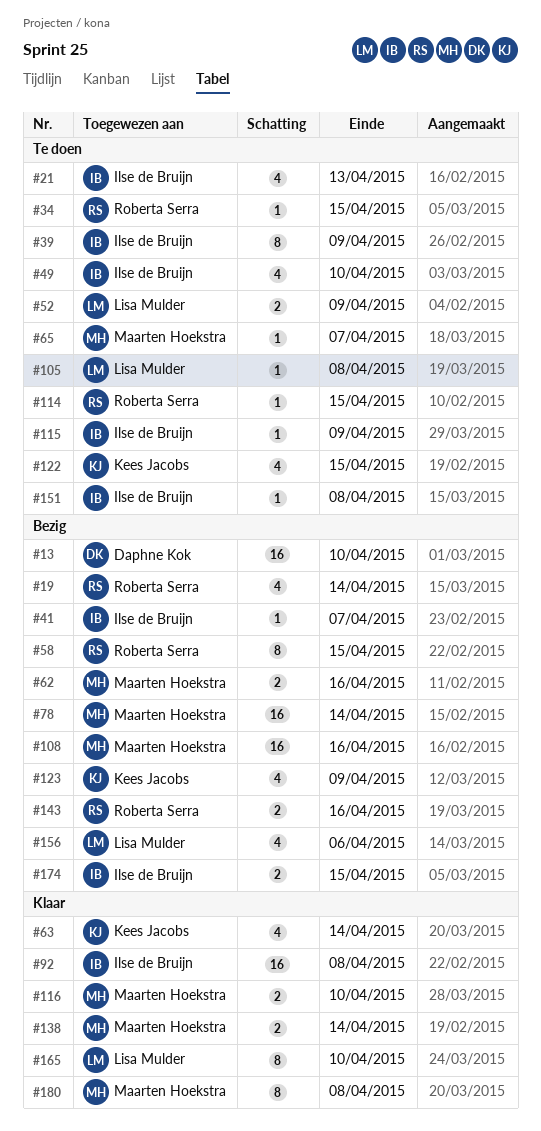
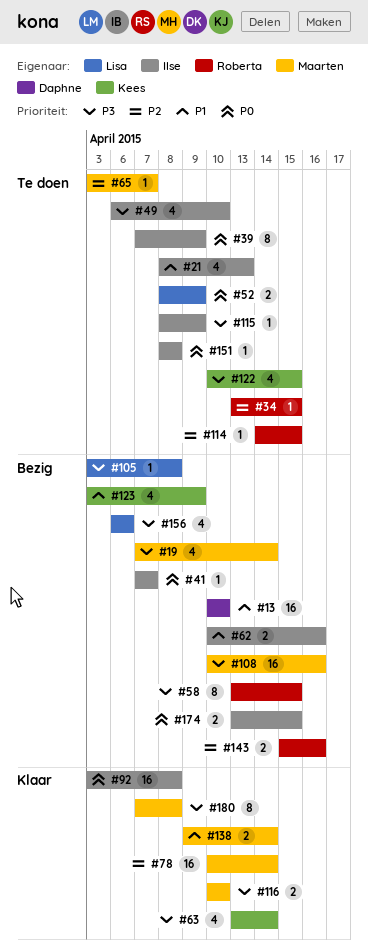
#19, owner: Roberta Serra -> Maarten Hoekstra
#62, owner: Maarten Hoekstra -> Ilse de Bruijn
#78, status: Bezig -> Klaar
#105, status: Te doen -> Bezig
#165: present -> none

